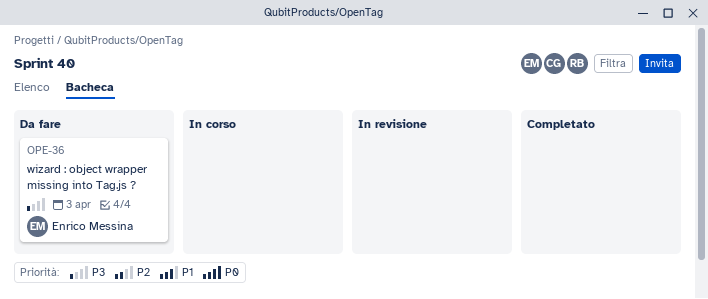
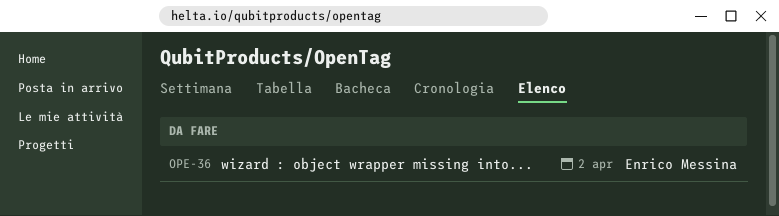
OPE-36, due: Apr 3 -> Apr 2

